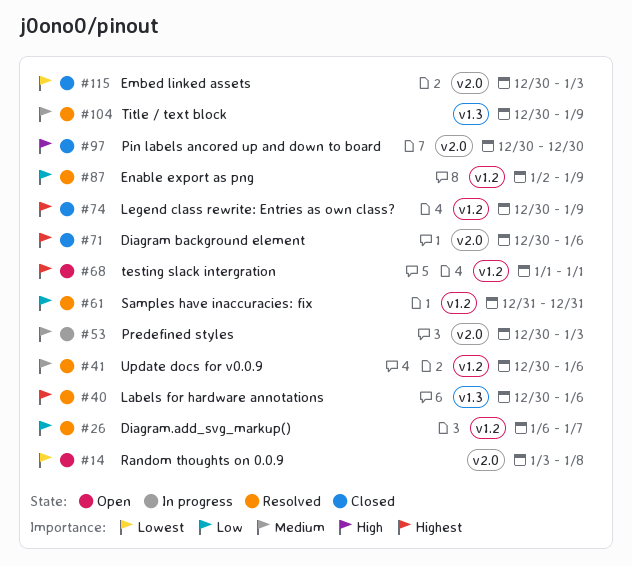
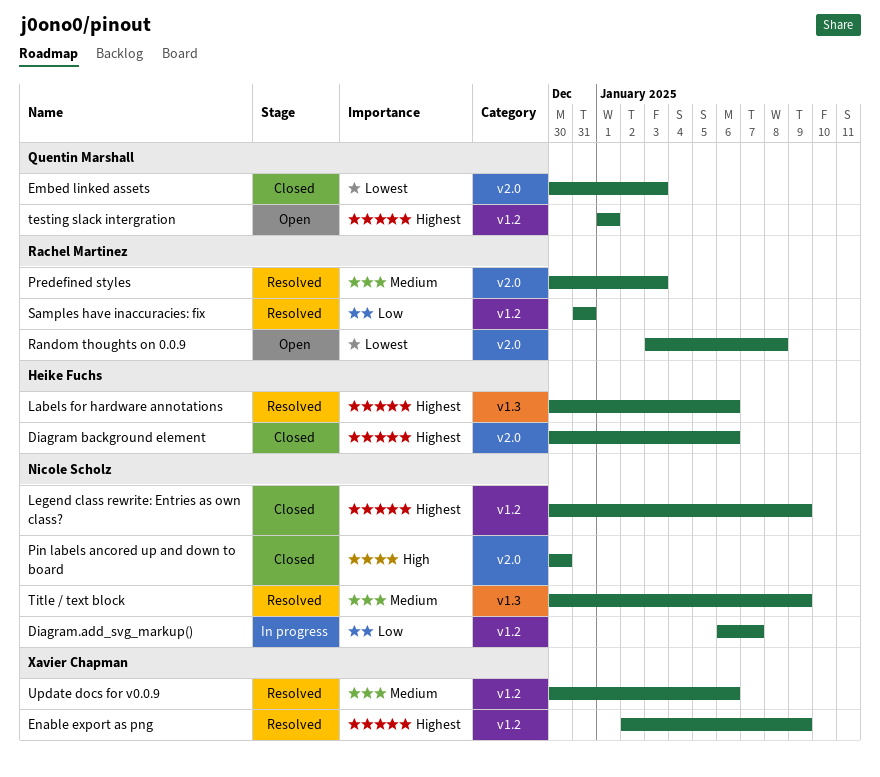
Diagram.add_svg_markup(), status: Resolved -> In progress
Enable export as png, priority: Low -> Highest
Predefined styles, status: In progress -> Resolved

